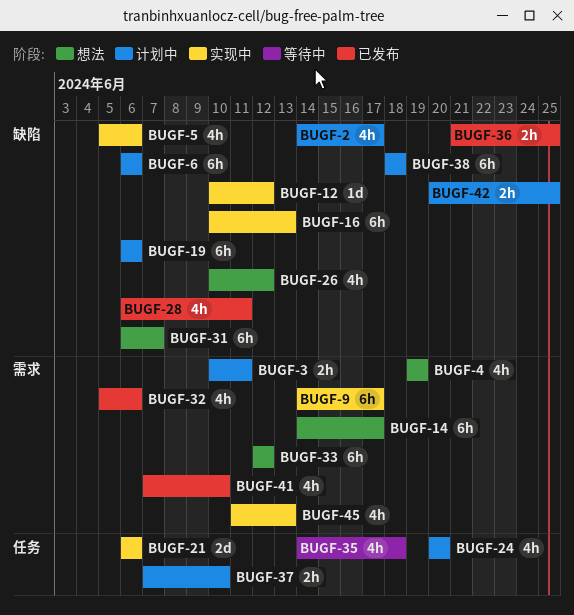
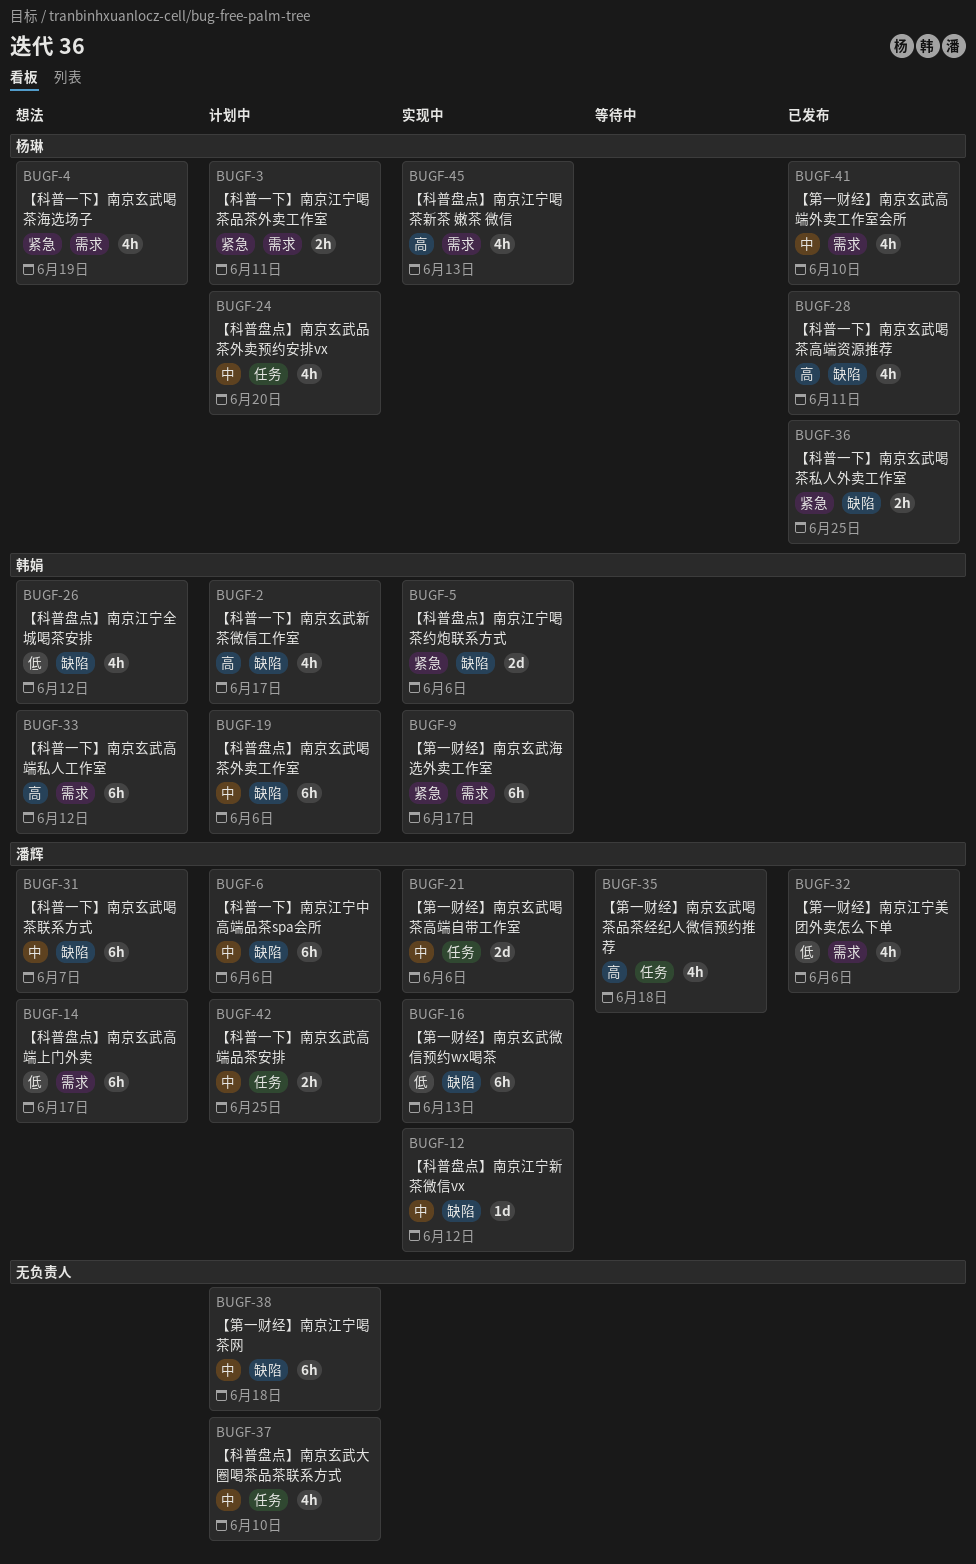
BUGF-5, estimate: 4h -> 2d
BUGF-37, estimate: 2h -> 4h
BUGF-42, label: 缺陷 -> 任务

